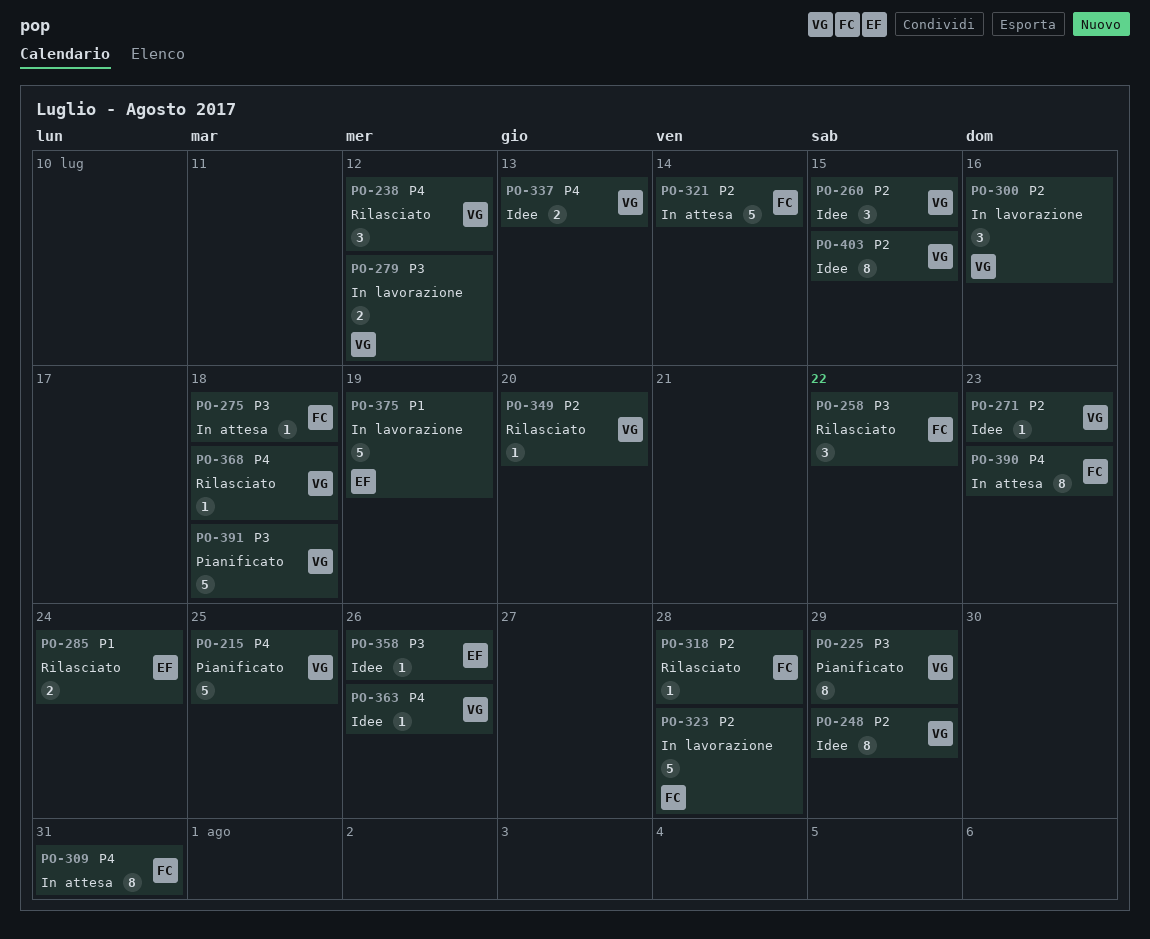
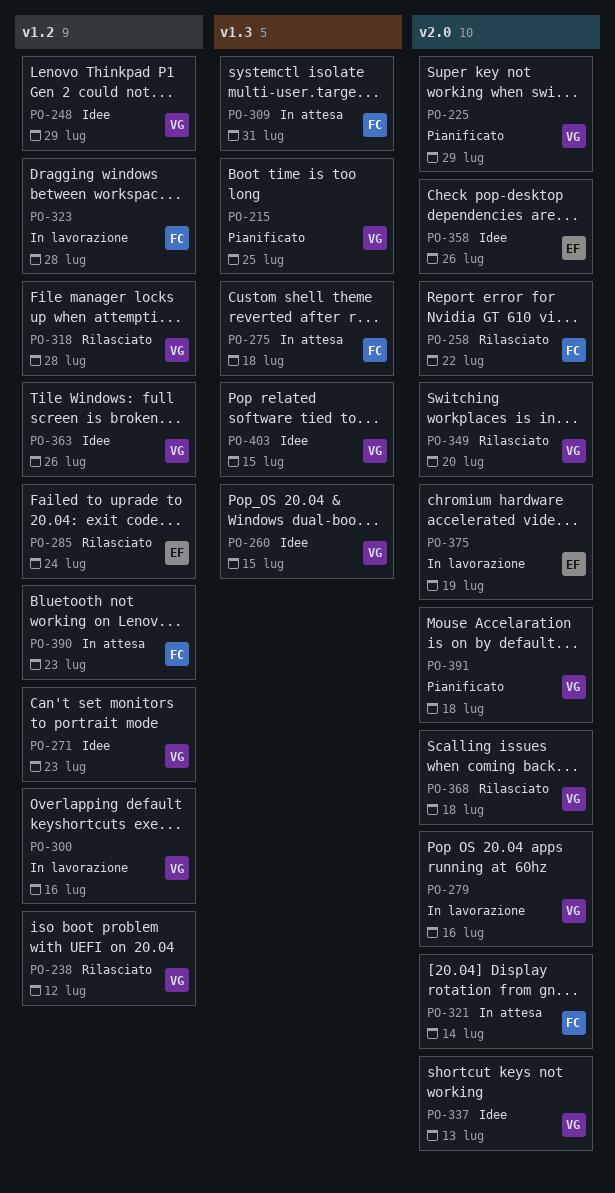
PO-279, due: Jul 12 -> Jul 16
PO-318, owner: FC -> VG

